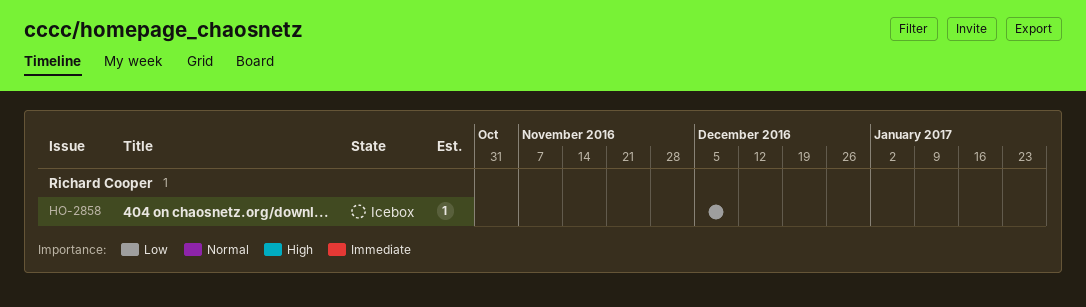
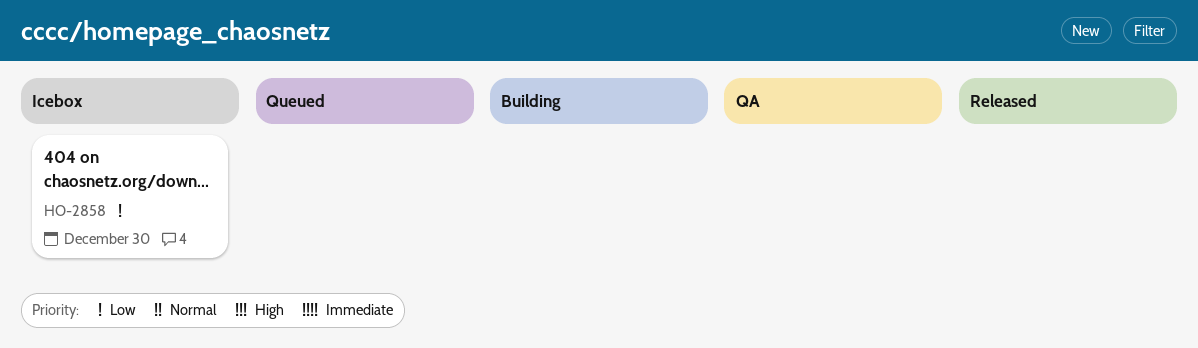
HO-2858, due: Dec 9 -> Dec 30

